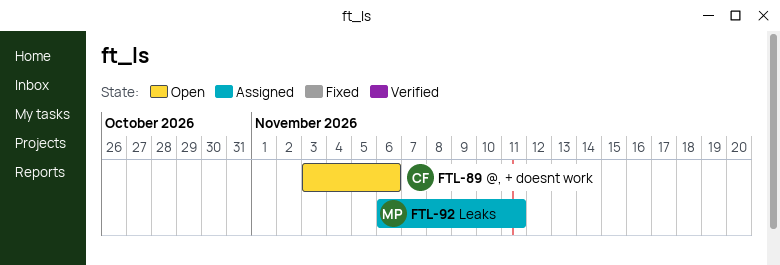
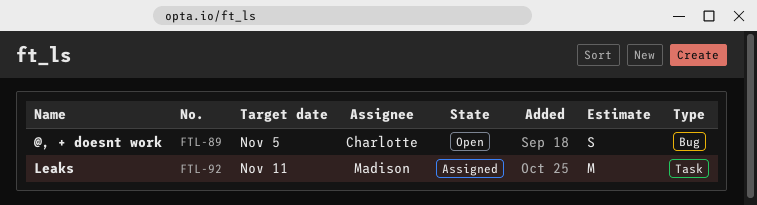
FTL-89, due: Nov 6 -> Nov 5

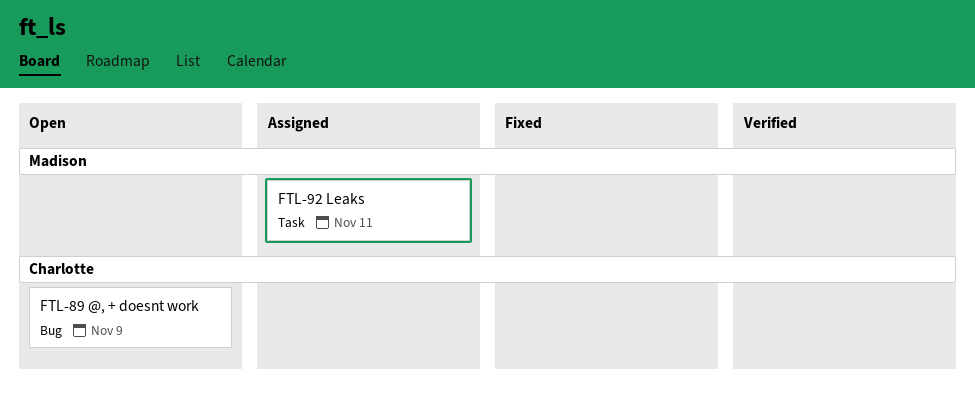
FTL-89, due: Nov 5 -> Nov 9

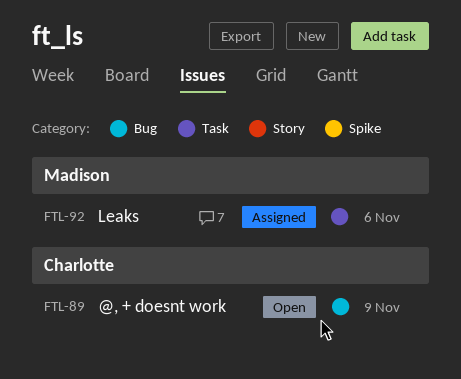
FTL-92, due: Nov 11 -> Nov 6

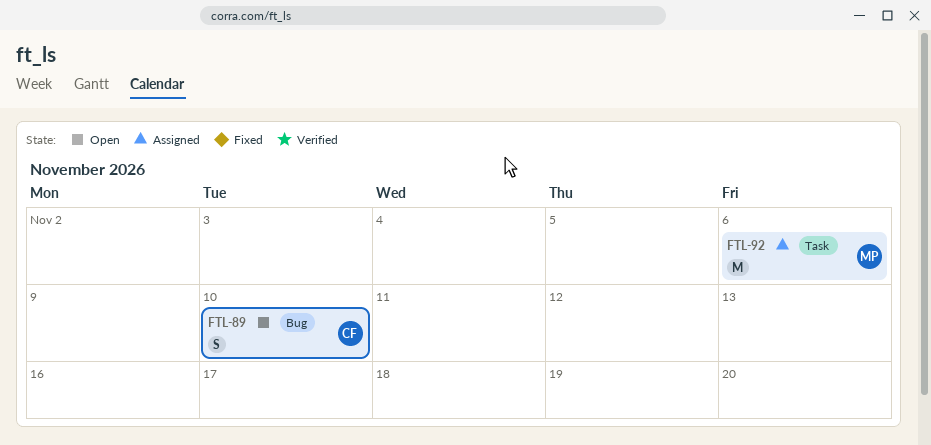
FTL-89, due: Nov 9 -> Nov 10

